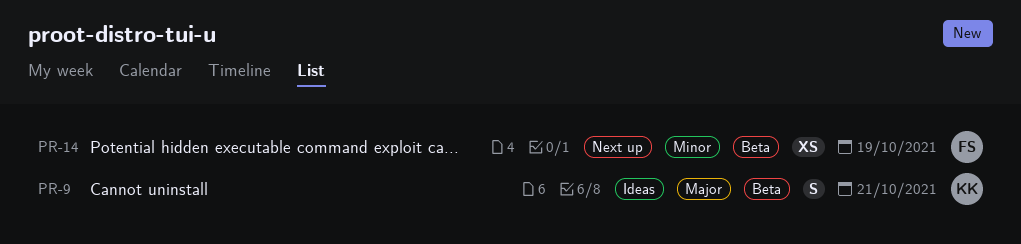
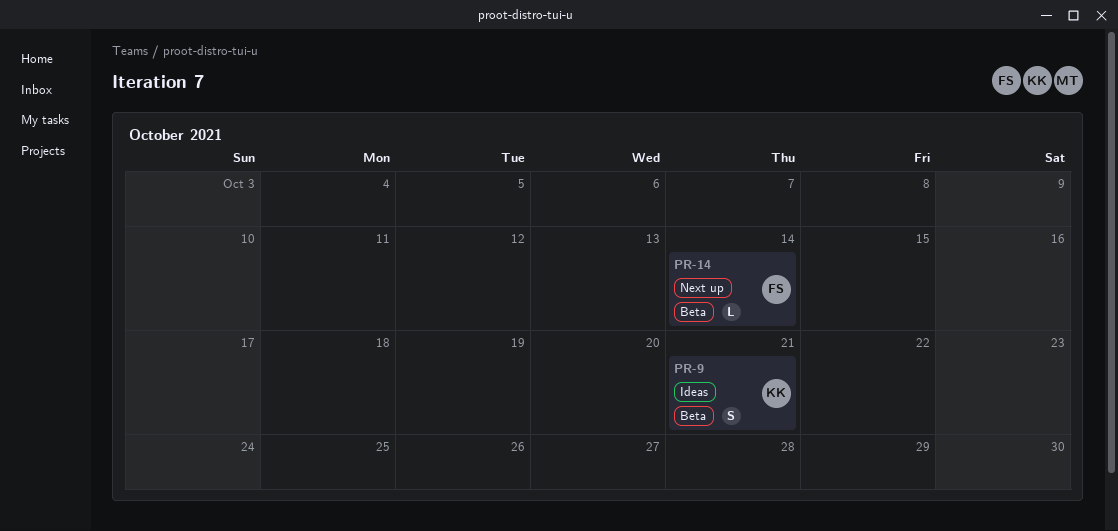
PR-14, estimate: XS -> L
PR-14, due: Oct 19 -> Oct 14

